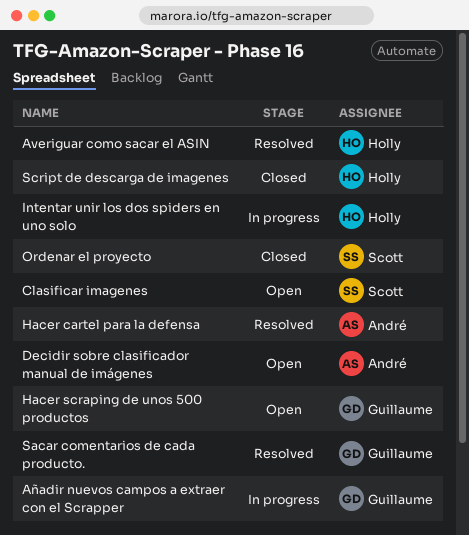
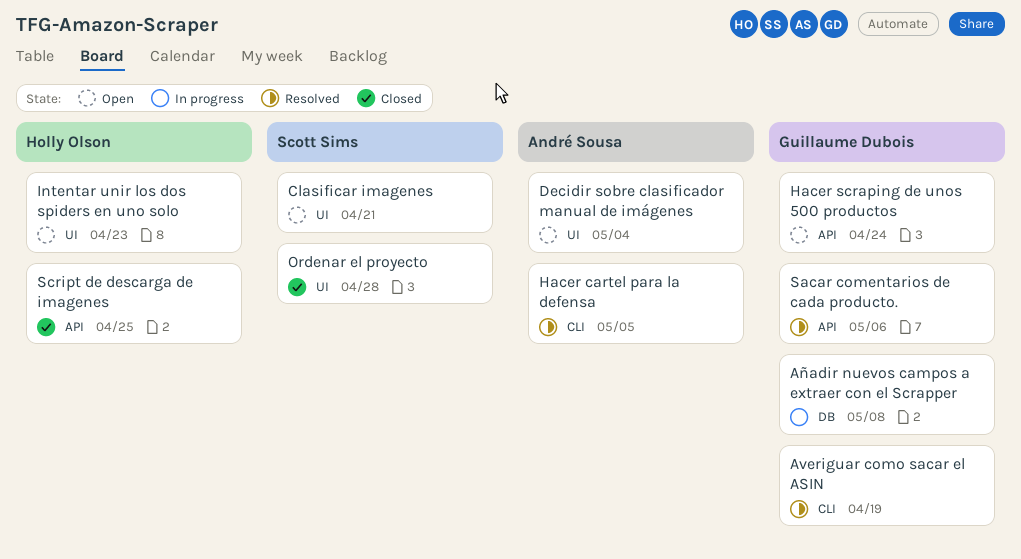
Averiguar como sacar el ASIN, owner: Holly Olson -> Guillaume Dubois
Intentar unir los dos spiders en uno solo, status: In progress -> Open

